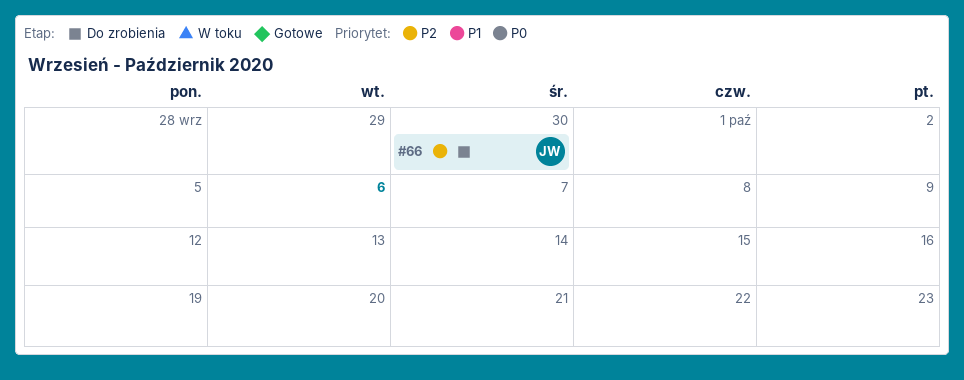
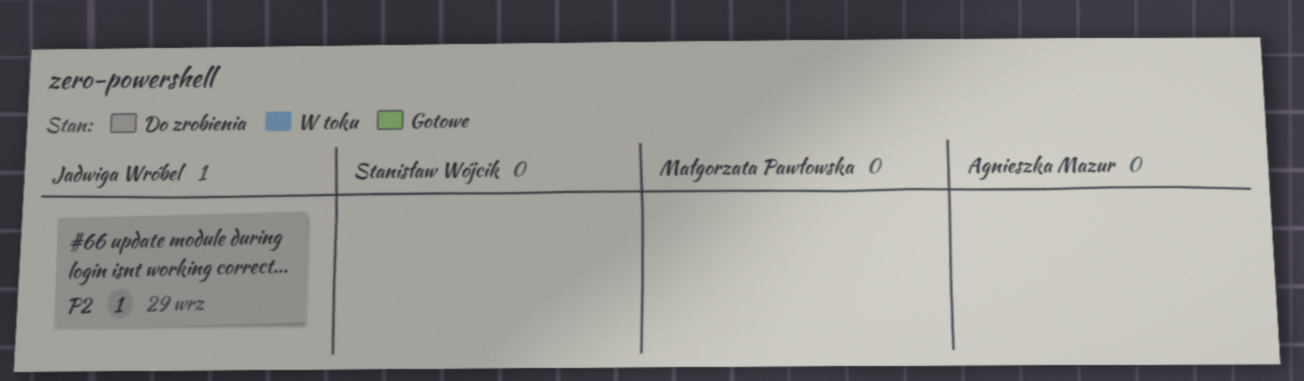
#66, due: Sep 30 -> Sep 29

